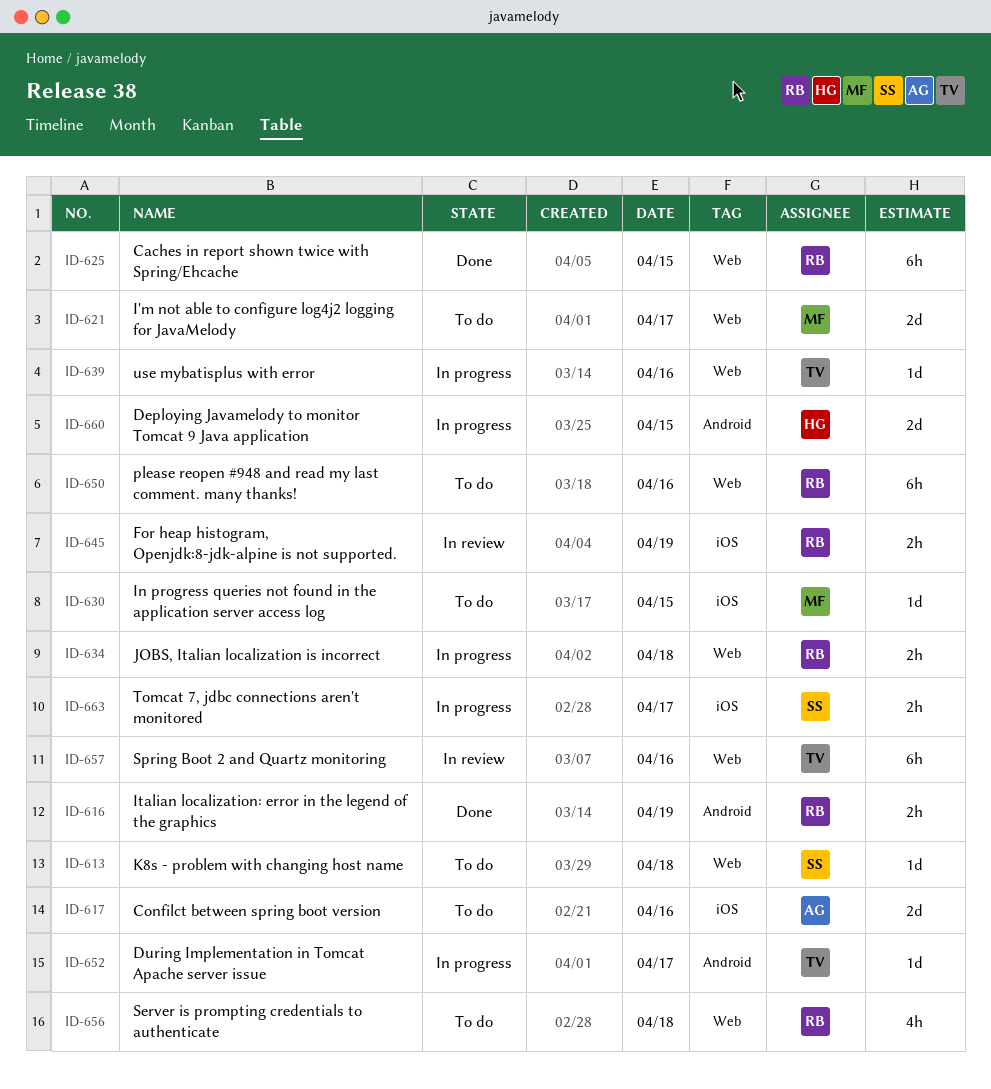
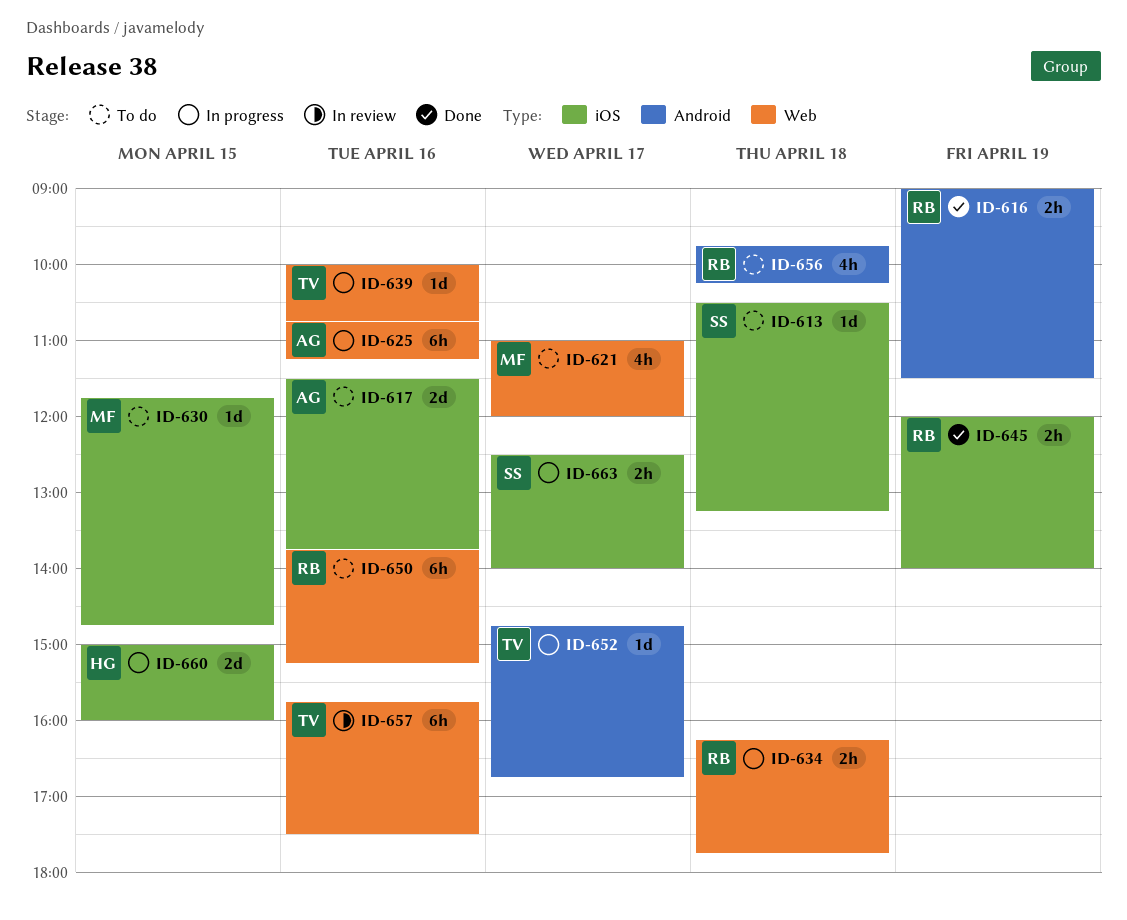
ID-613, label: Web -> iOS
ID-621, estimate: 2d -> 4h
ID-625, status: Done -> In progress
ID-625, owner: RB -> AG
ID-625, day: Apr 15 -> Apr 16
ID-645, status: In review -> Done
ID-656, label: Web -> Android
ID-660, label: Android -> iOS

